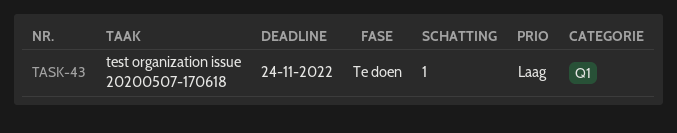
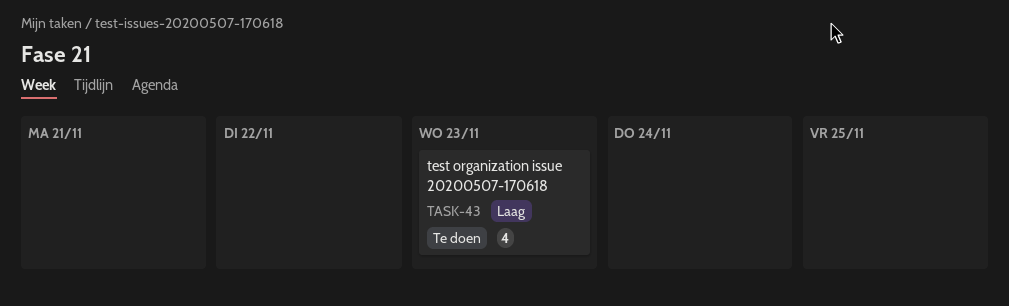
TASK-43, estimate: 1 -> 4
TASK-43, due: Nov 24 -> Nov 23

